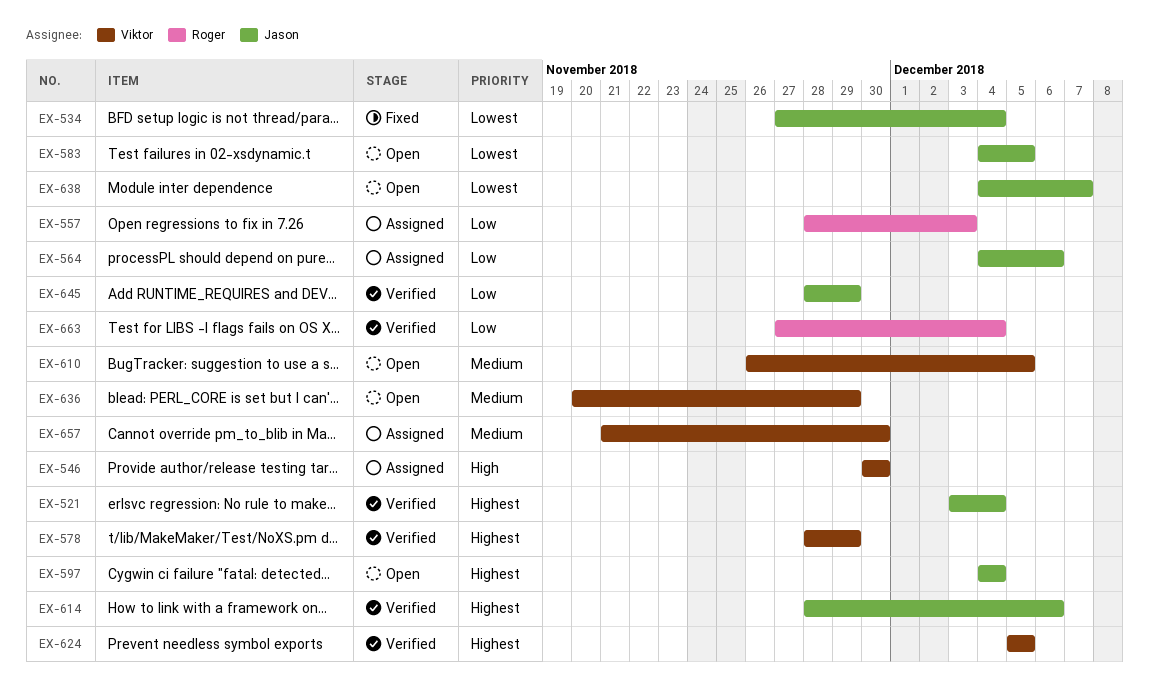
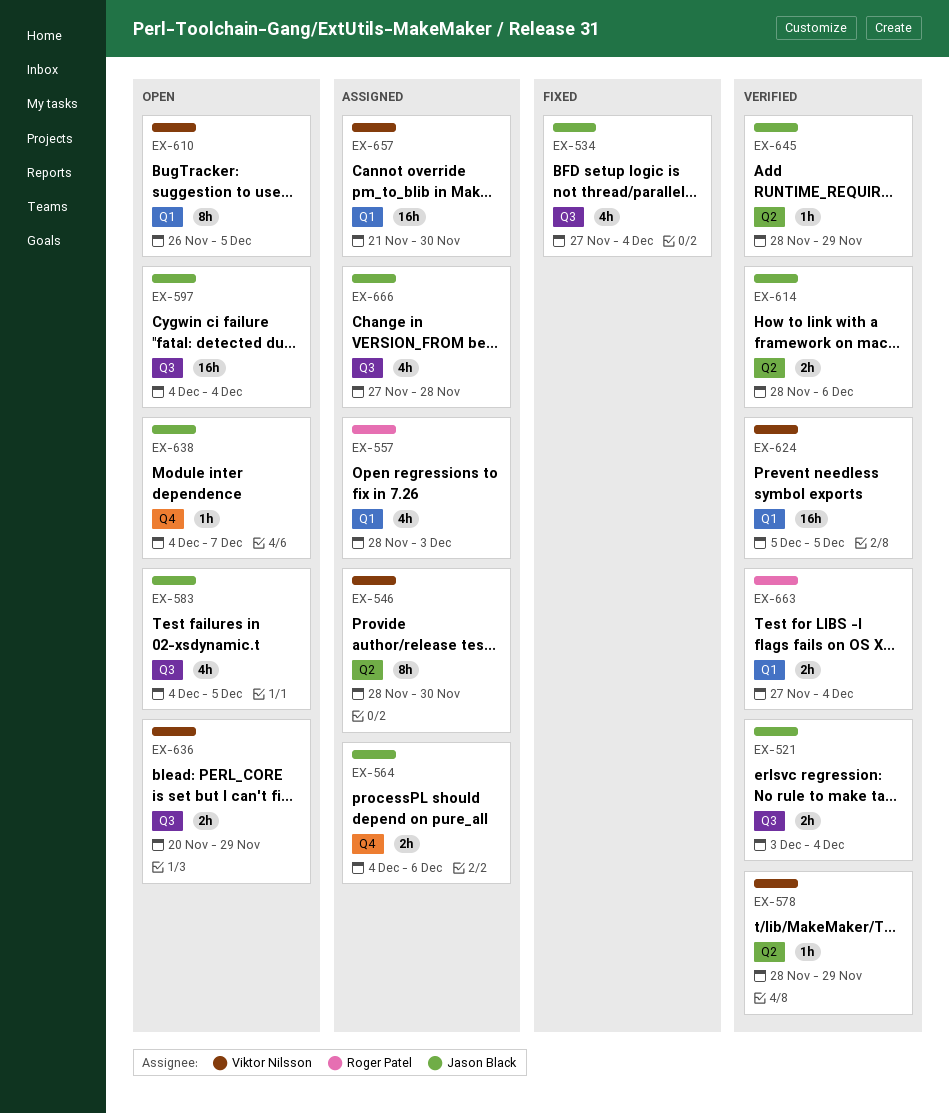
EX-546, start: Nov 30 -> Nov 28
EX-666: none -> present

